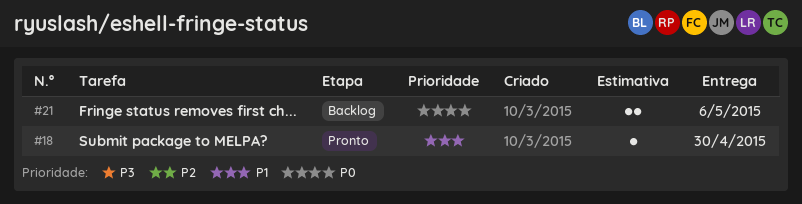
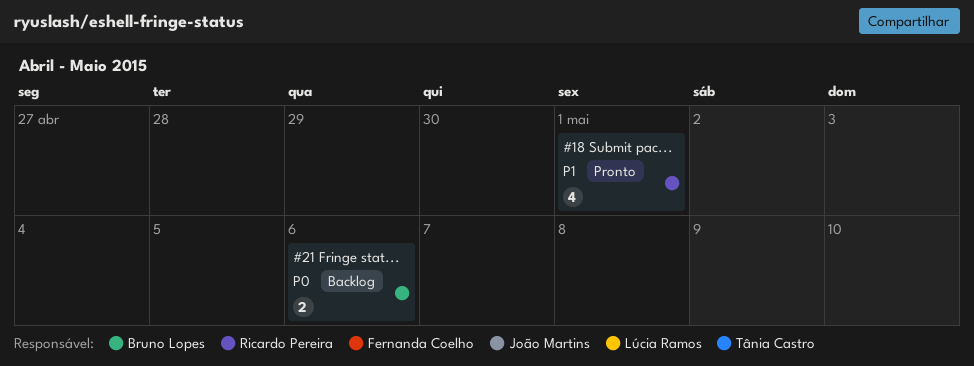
#18, estimate: 1 -> 4
#18, due: Apr 30 -> May 1

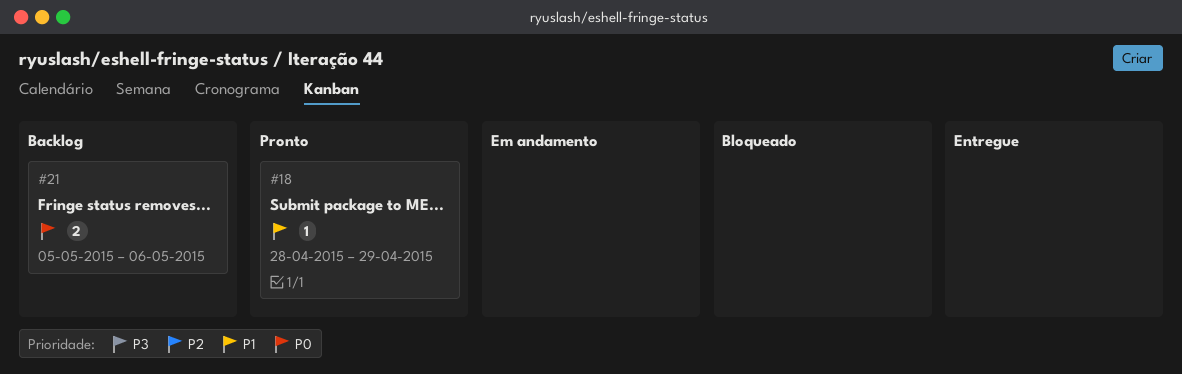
#18, estimate: 4 -> 1
#18, due: May 1 -> Apr 29

